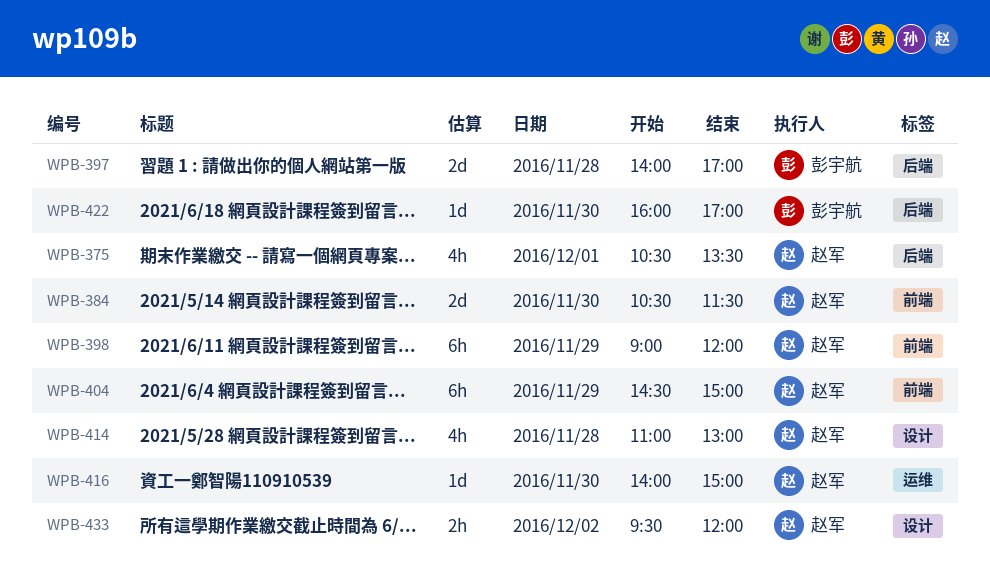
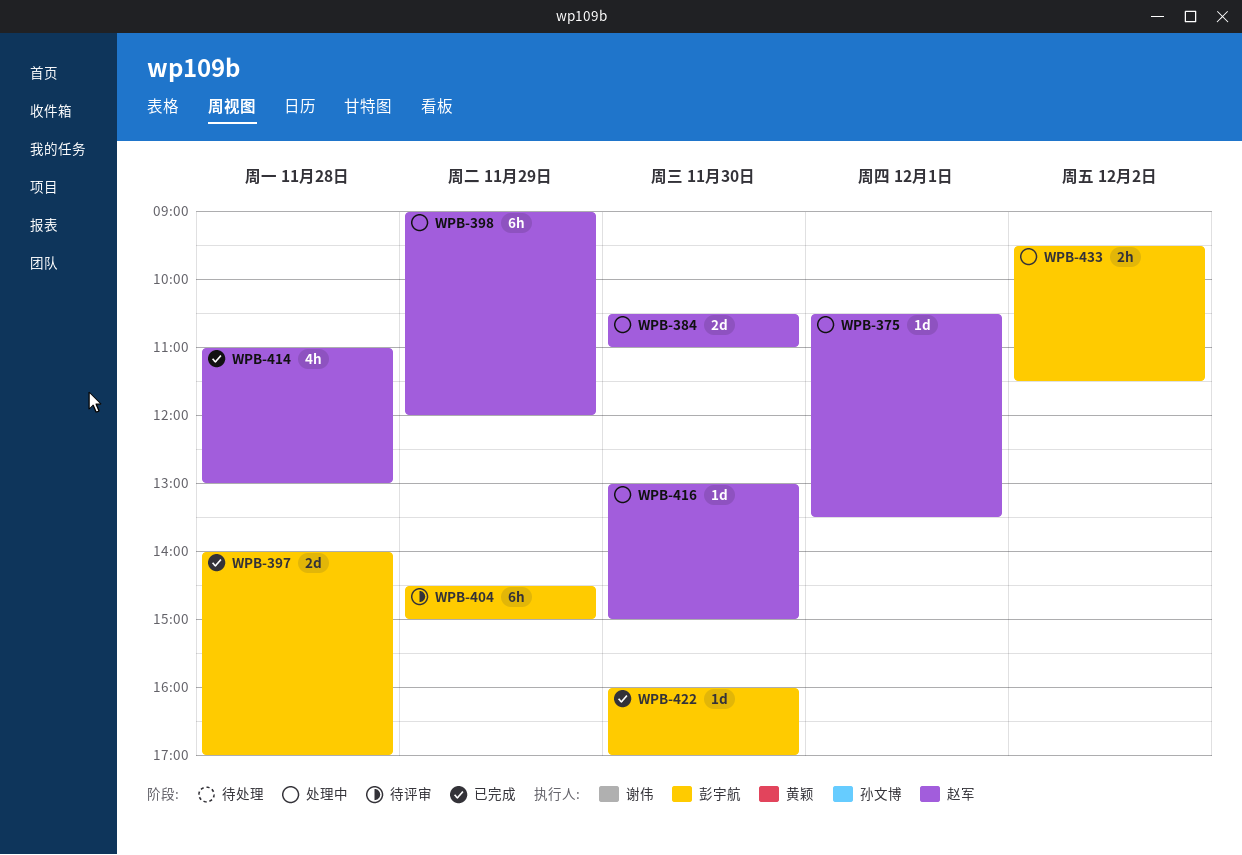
WPB-375, estimate: 4h -> 1d
WPB-384, ends: 11:30 -> 11:00
WPB-404, owner: 赵军 -> 彭宇航
WPB-416, begins: 14:00 -> 13:00
WPB-433, owner: 赵军 -> 彭宇航
WPB-433, ends: 12:00 -> 11:30

